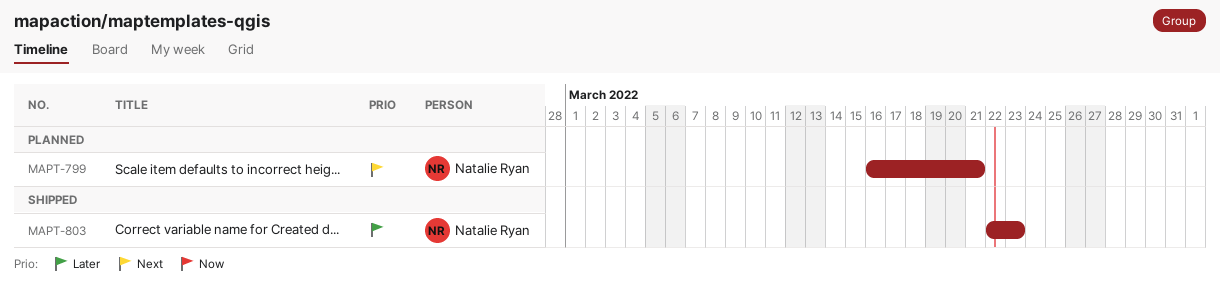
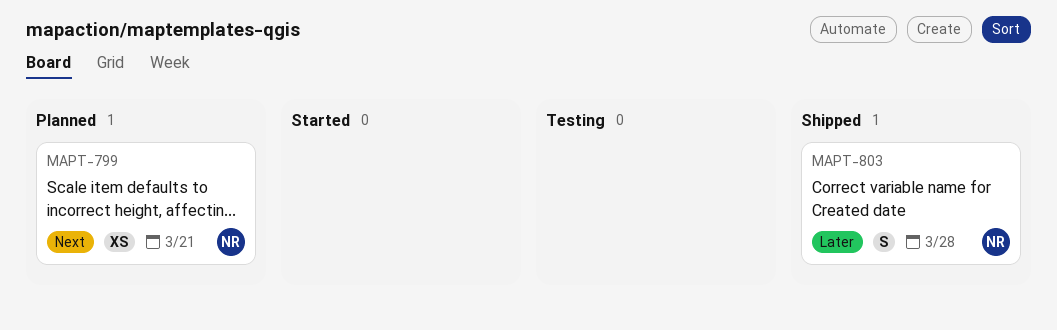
MAPT-803, due: Mar 23 -> Mar 28

